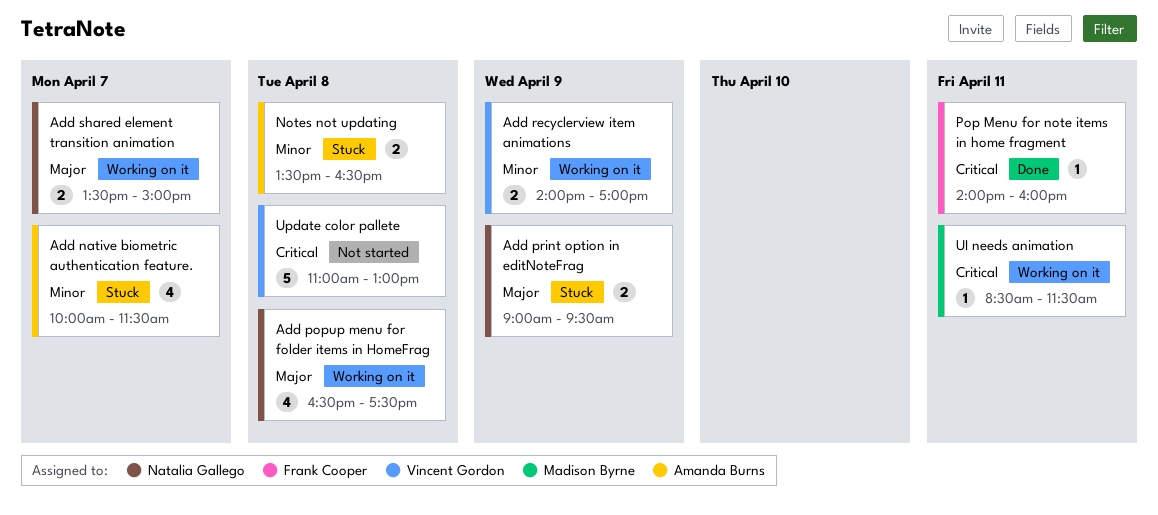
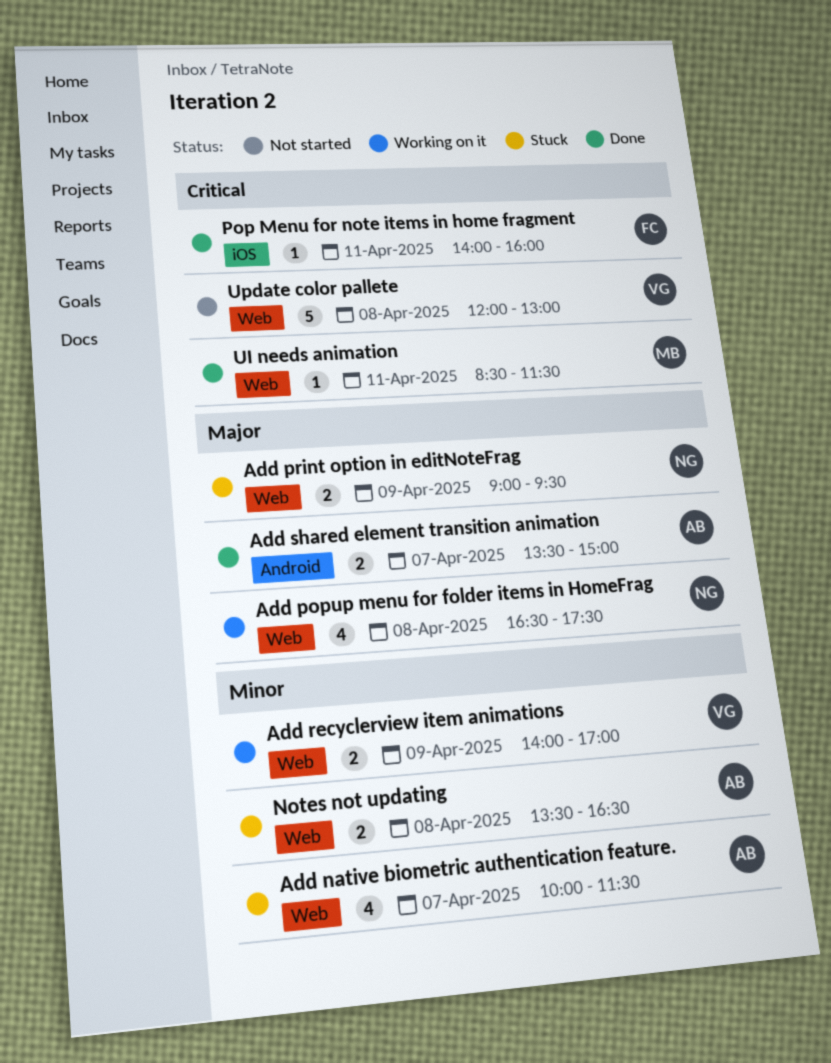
Add shared element transition animation, status: Working on it -> Done
Add shared element transition animation, owner: Natalia Gallego -> Amanda Burns
UI needs animation, status: Working on it -> Done
Update color pallete, begins: 11:00 -> 12:00

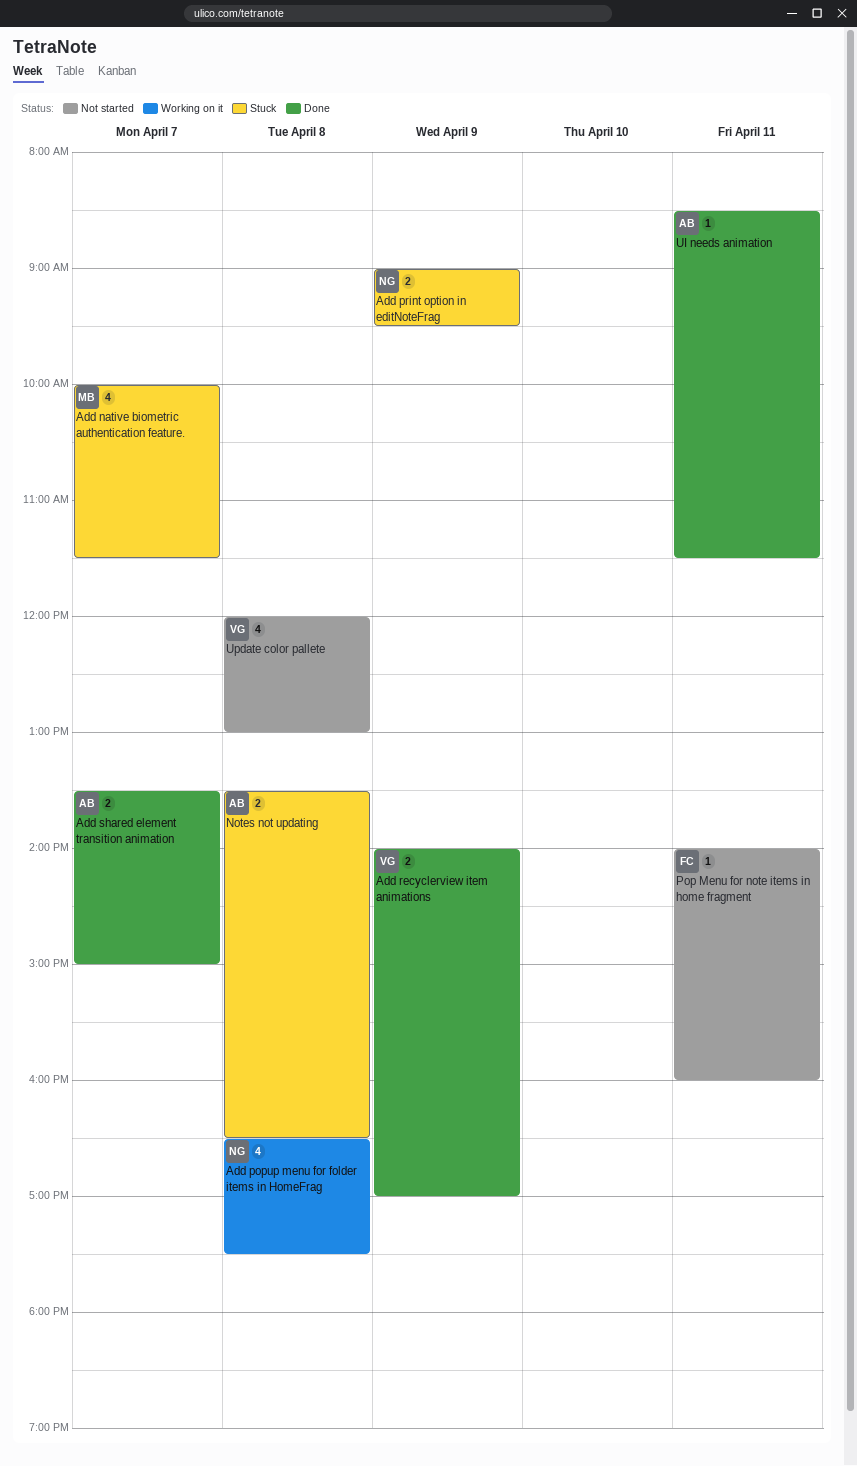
Add native biometric authentication feature., owner: AB -> MB
Add recyclerview item animations, status: Working on it -> Done
Pop Menu for note items in home fragment, status: Done -> Not started
UI needs animation, owner: MB -> AB
Update color pallete, estimate: 5 -> 4

